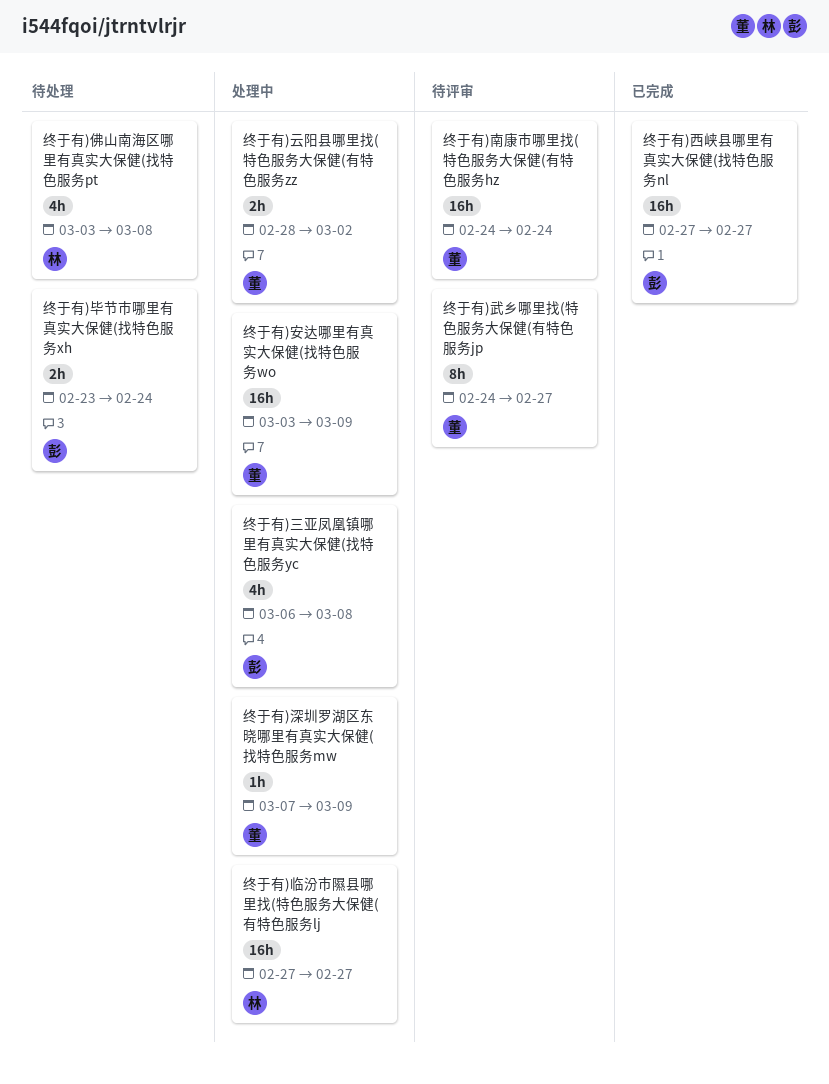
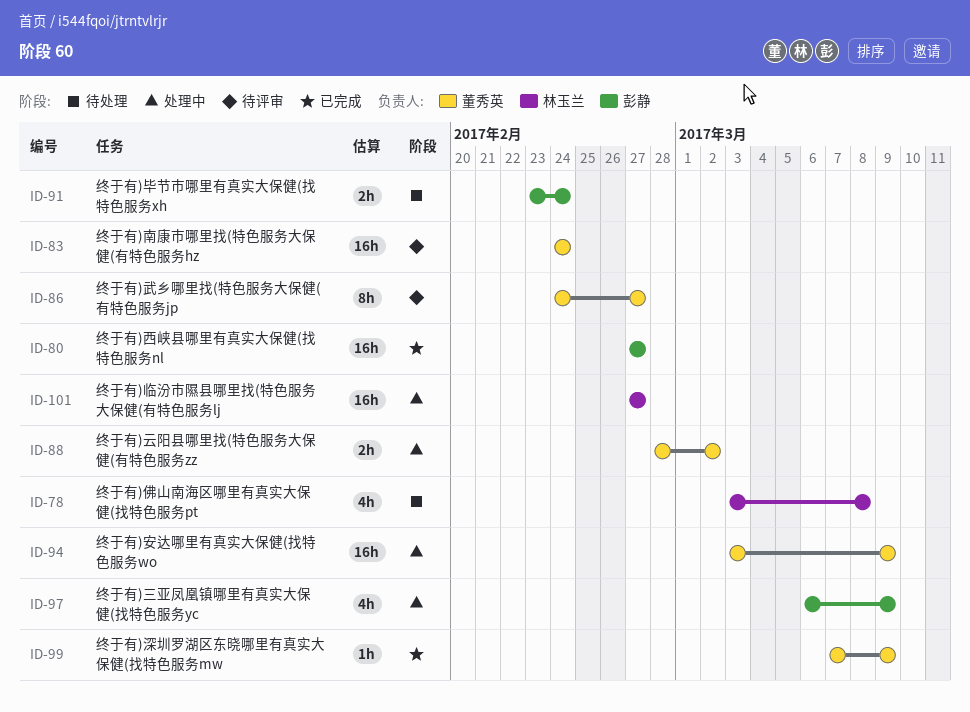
终于有)三亚凤凰镇哪里有真实大保健(找特色服务yc, due: Mar 8 -> Mar 9
终于有)深圳罗湖区东晓哪里有真实大保健(找特色服务mw, status: 处理中 -> 已完成

